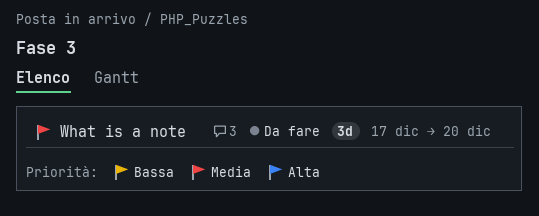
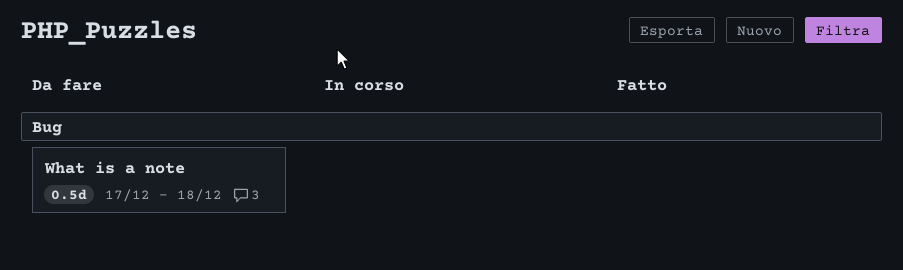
What is a note, estimate: 3d -> 0.5d
What is a note, due: Dec 20 -> Dec 18

